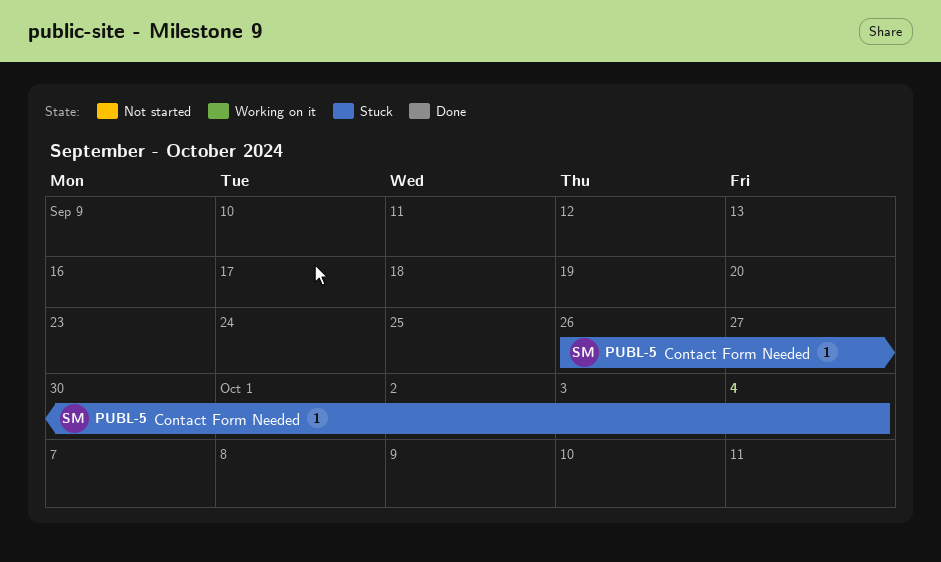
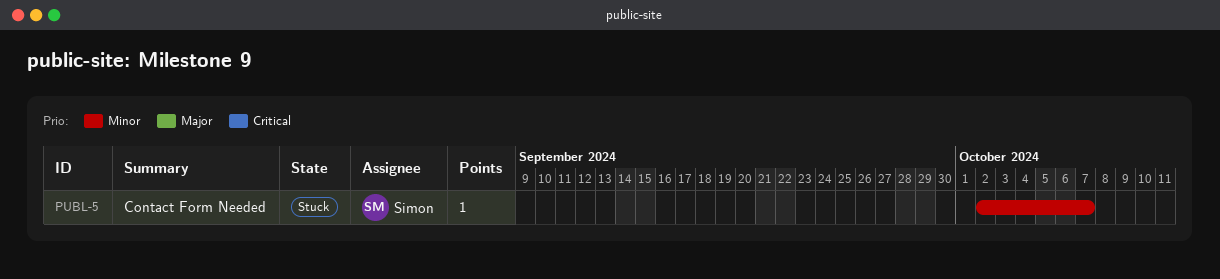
PUBL-5, start: Sep 26 -> Oct 2
PUBL-5, due: Oct 4 -> Oct 7

